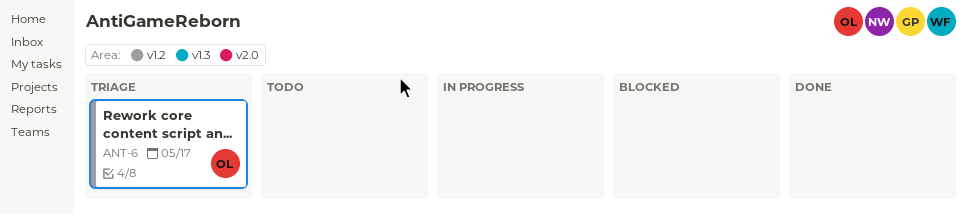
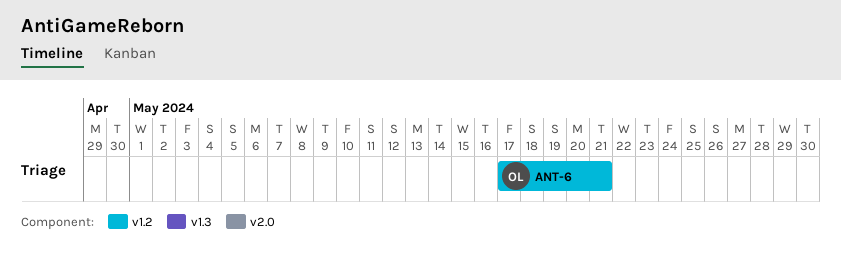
ANT-6, due: May 17 -> May 21

